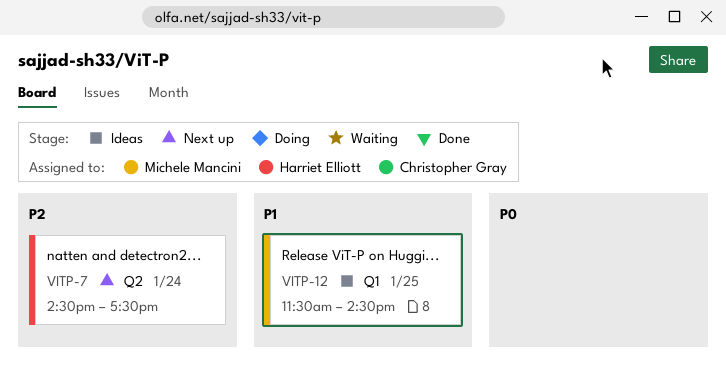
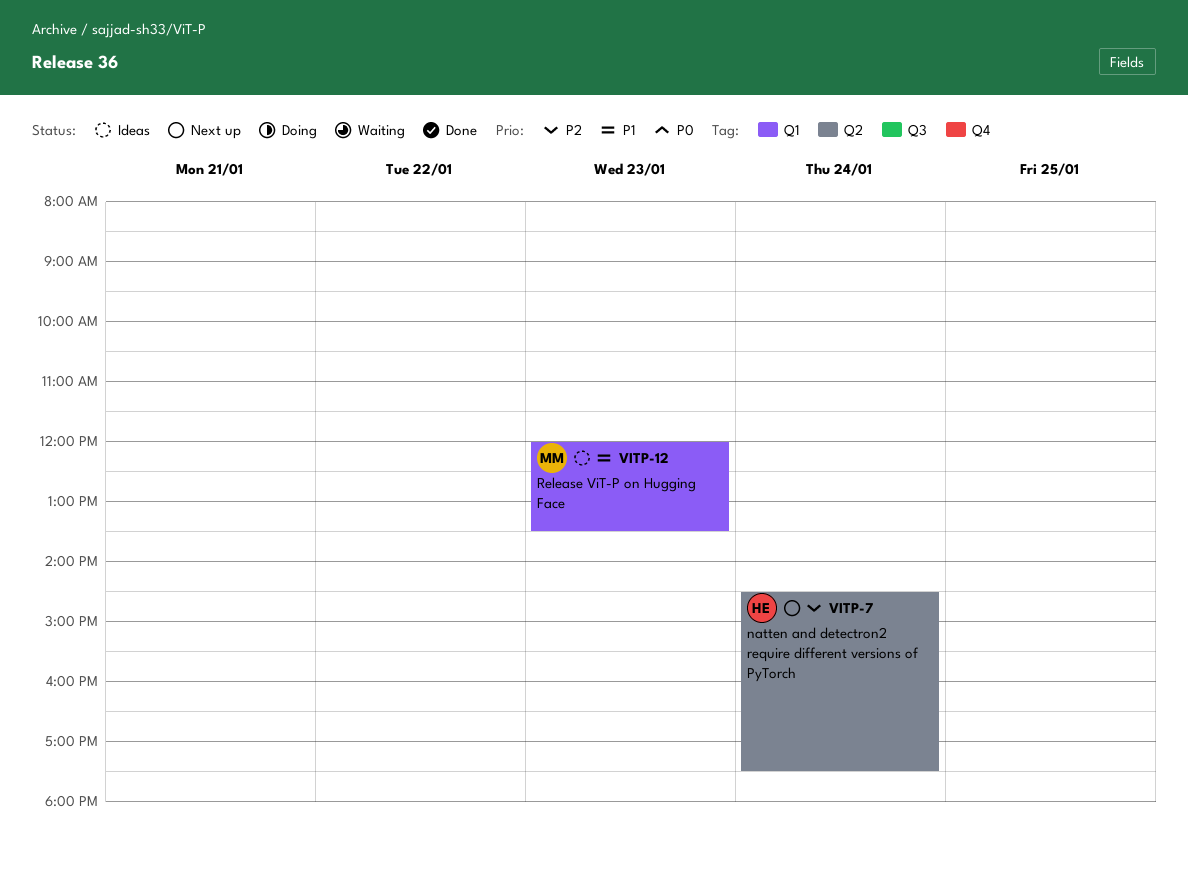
VITP-12, day: Jan 25 -> Jan 23
VITP-12, begins: 11:30 -> 12:00
VITP-12, ends: 14:30 -> 13:30

